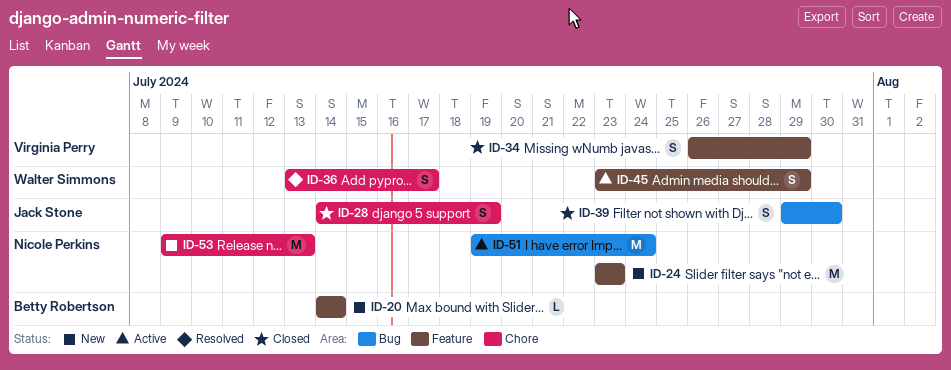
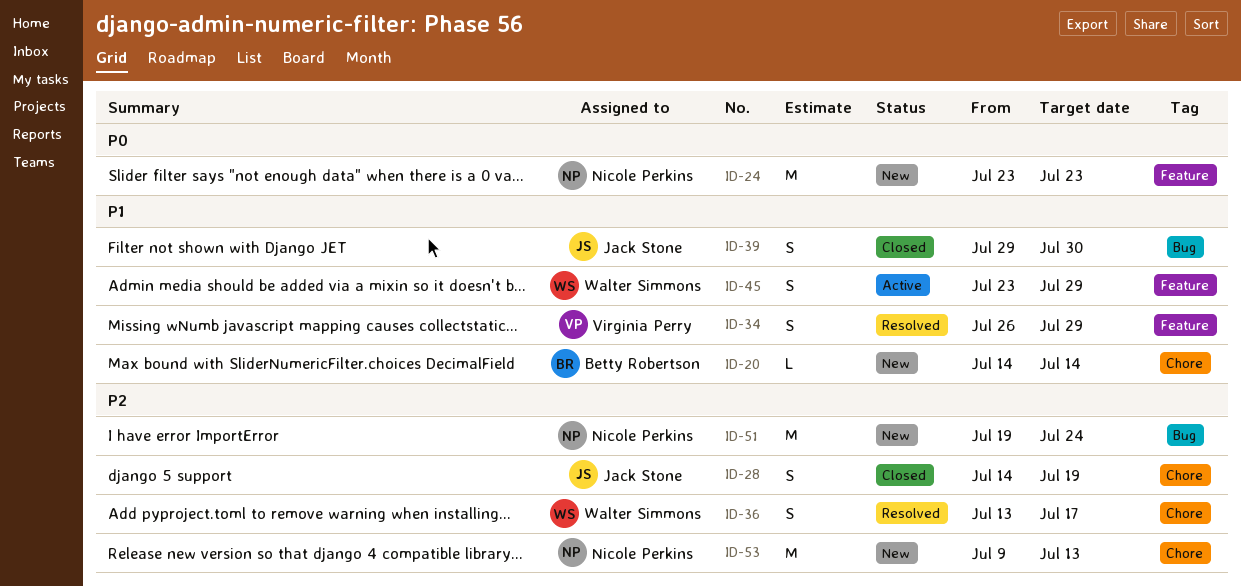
ID-20, label: Feature -> Chore
ID-34, status: Closed -> Resolved
ID-51, status: Active -> New

